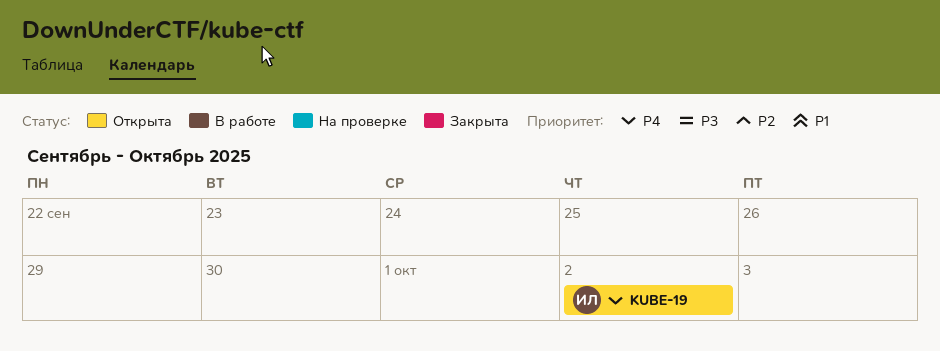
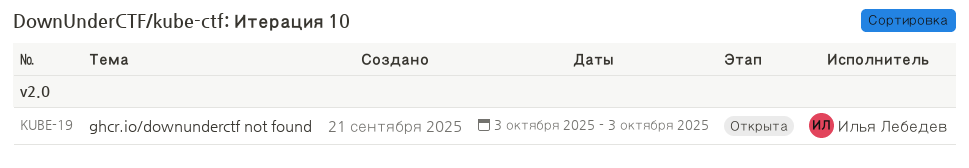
KUBE-19, start: Oct 2 -> Oct 3
KUBE-19, due: Oct 2 -> Oct 3

